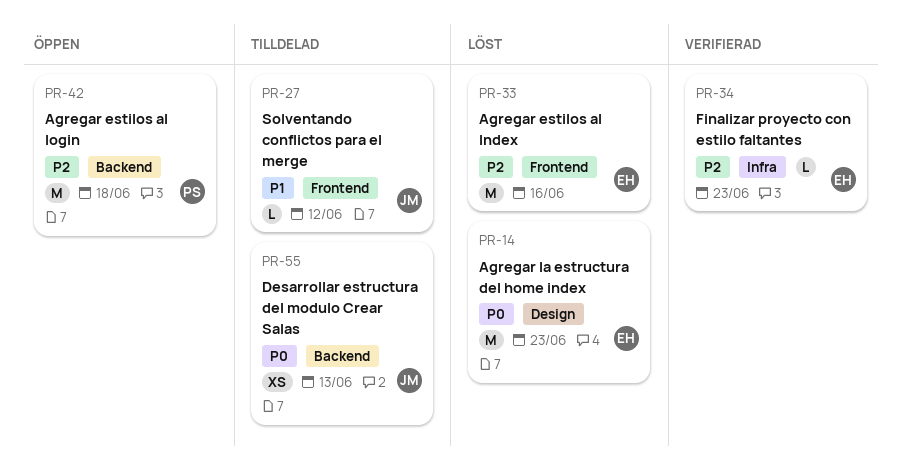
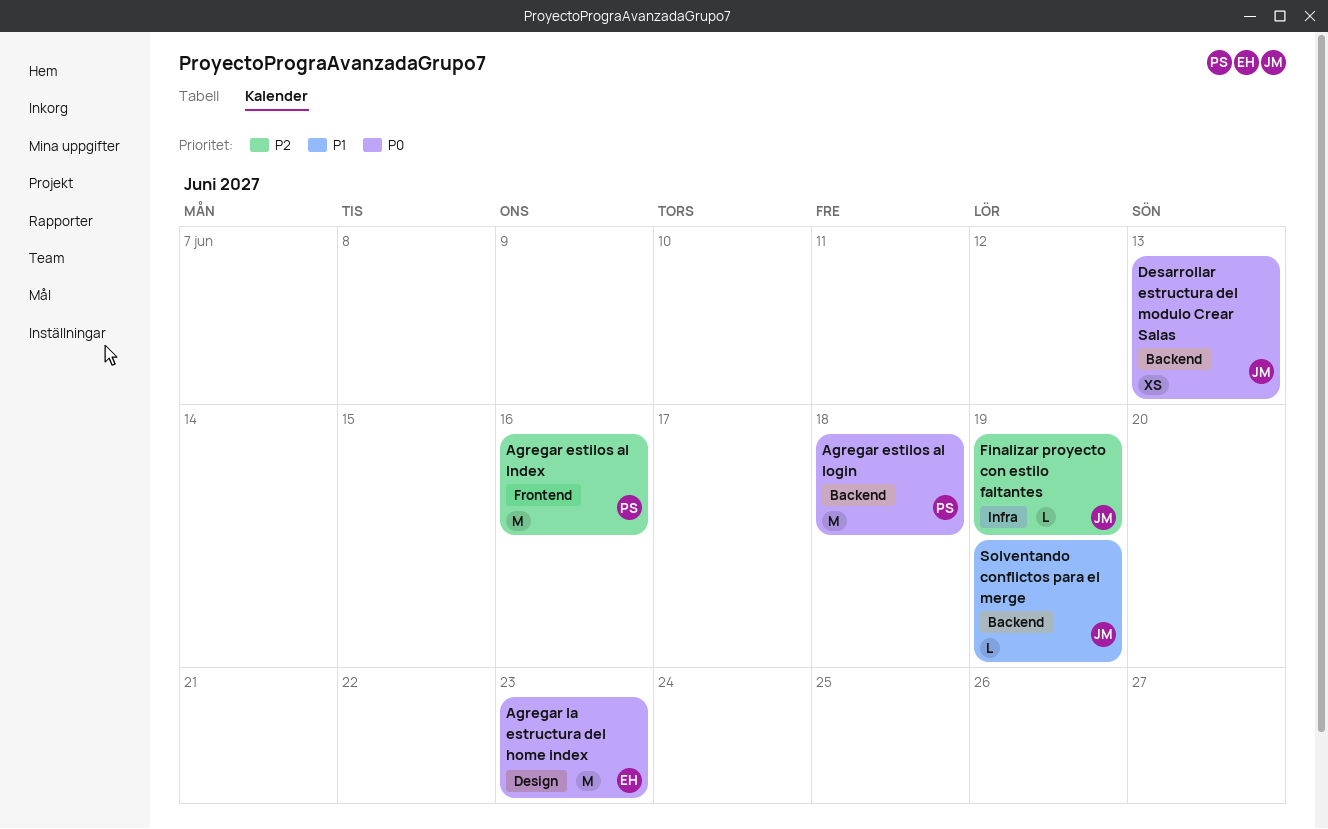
Agregar estilos al Index, owner: EH -> PS
Agregar estilos al login, priority: P2 -> P0
Finalizar proyecto con estilo faltantes, owner: EH -> JM
Finalizar proyecto con estilo faltantes, due: Jun 23 -> Jun 19
Solventando conflictos para el merge, label: Frontend -> Backend
Solventando conflictos para el merge, due: Jun 12 -> Jun 19

